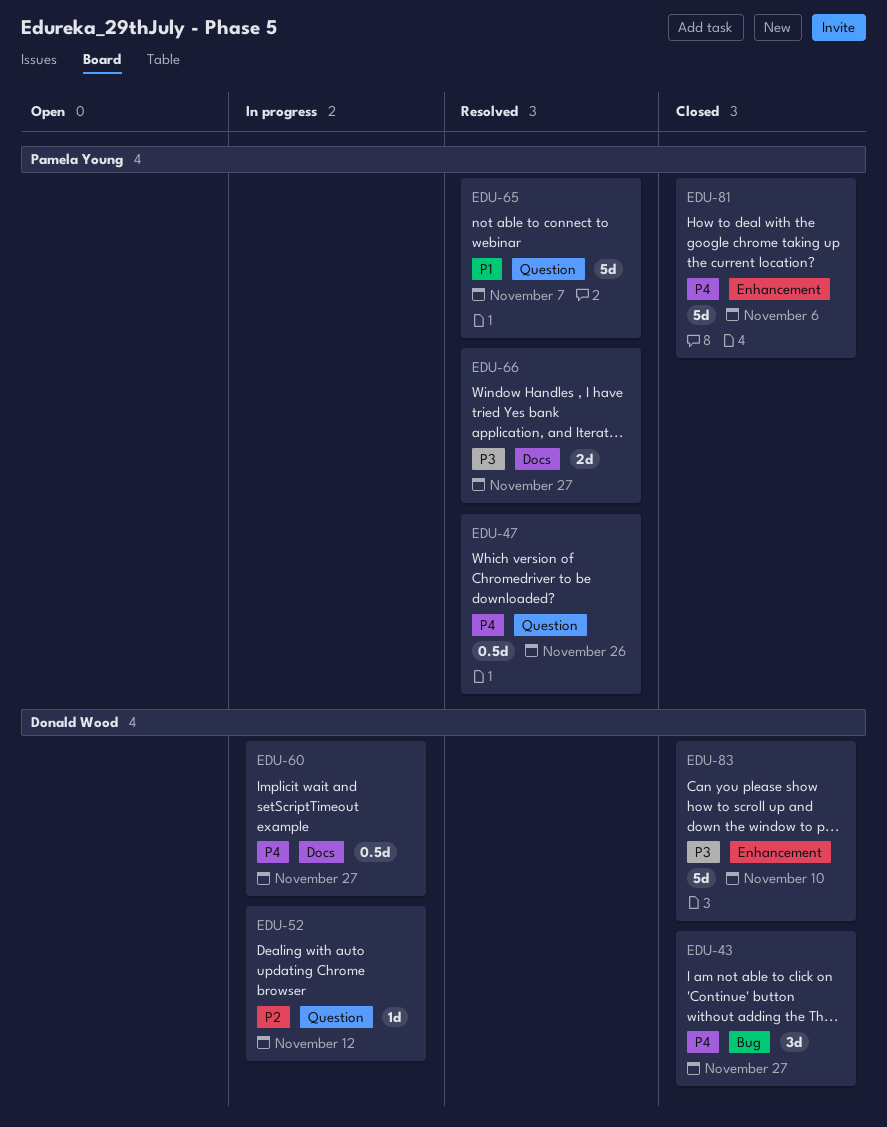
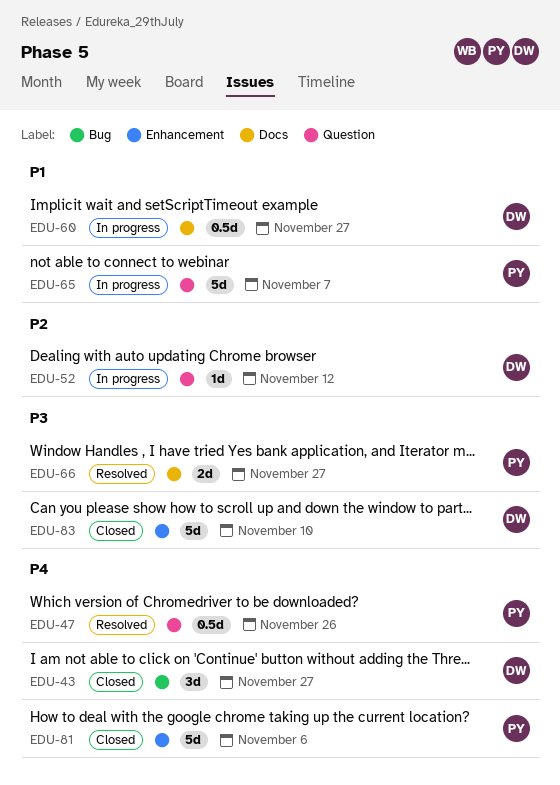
EDU-60, priority: P4 -> P1
EDU-65, status: Resolved -> In progress

